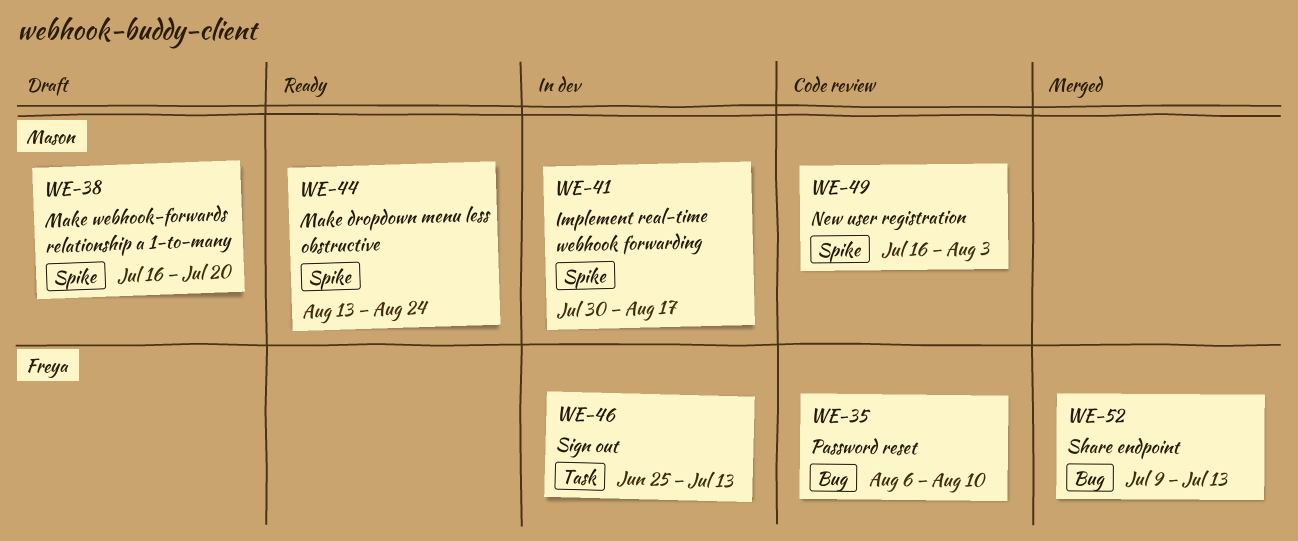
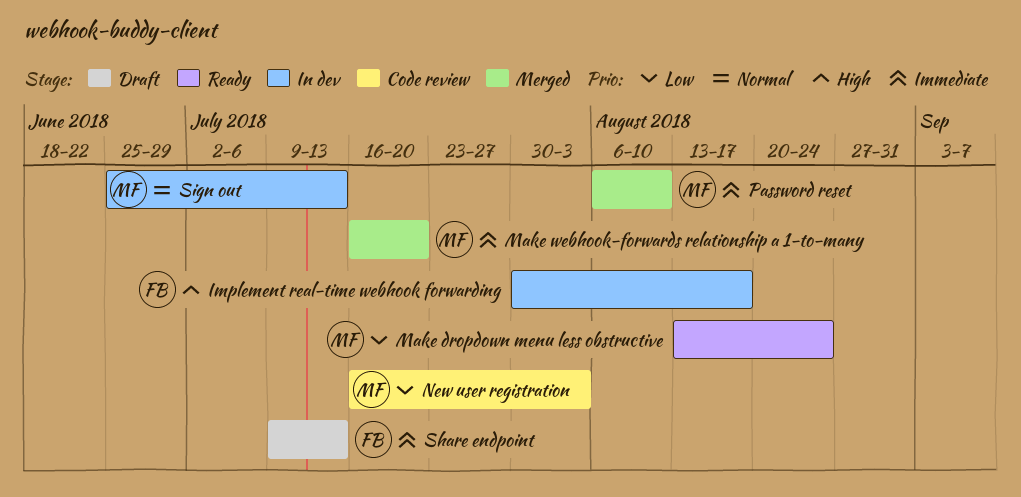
Implement real-time webhook forwarding, owner: Mason -> Freya
Make webhook-forwards relationship a 1-to-many, status: Draft -> Merged
Password reset, status: Code review -> Merged
Password reset, owner: Freya -> Mason
Share endpoint, status: Merged -> Draft
Sign out, owner: Freya -> Mason

